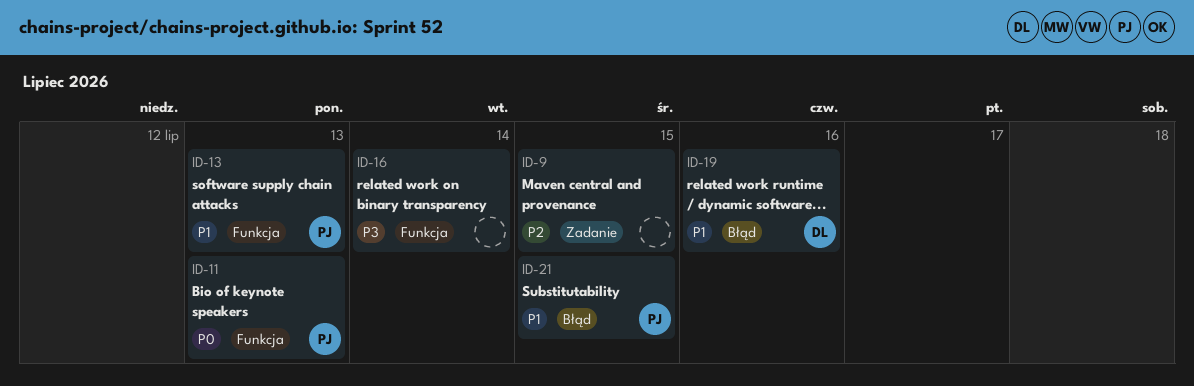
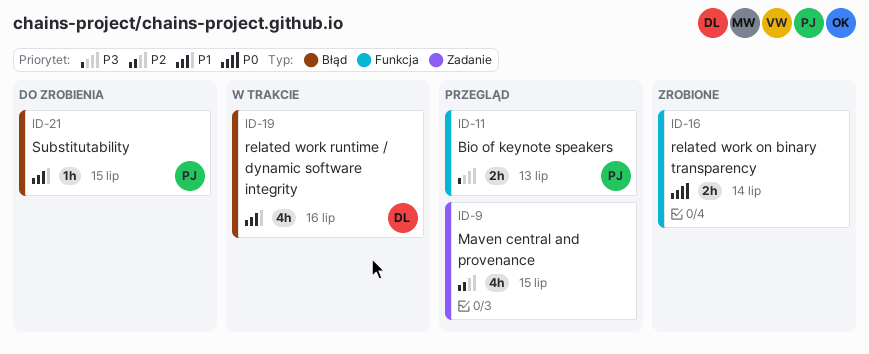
ID-11, priority: P0 -> P3
ID-13: present -> none
ID-16, priority: P3 -> P0

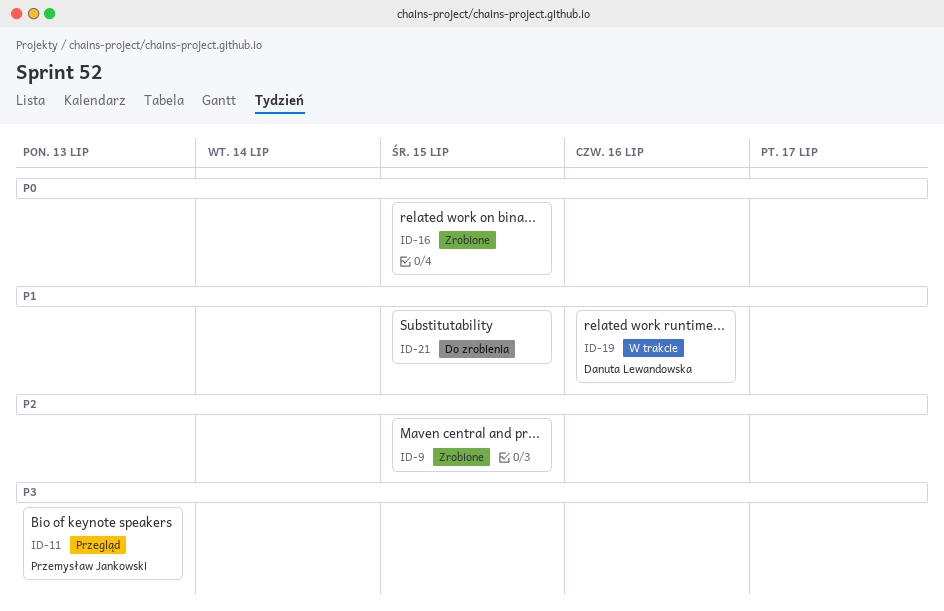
ID-9, status: Przegląd -> Zrobione
ID-16, due: Jul 14 -> Jul 15
ID-21, owner: Przemysław Jankowski -> none

